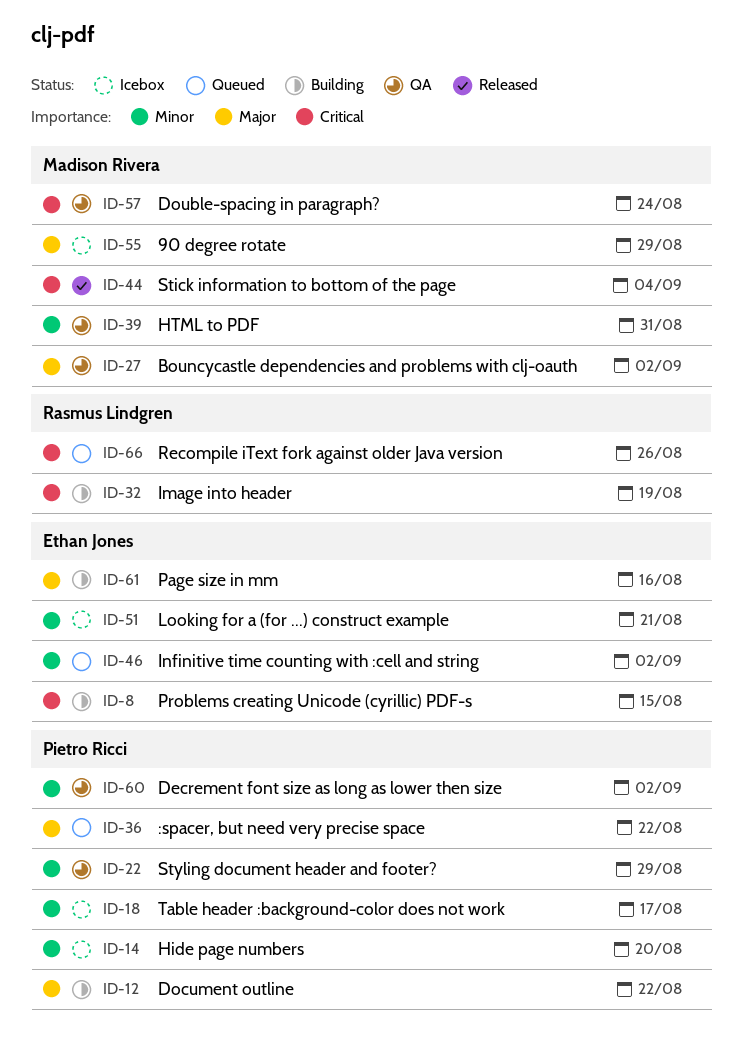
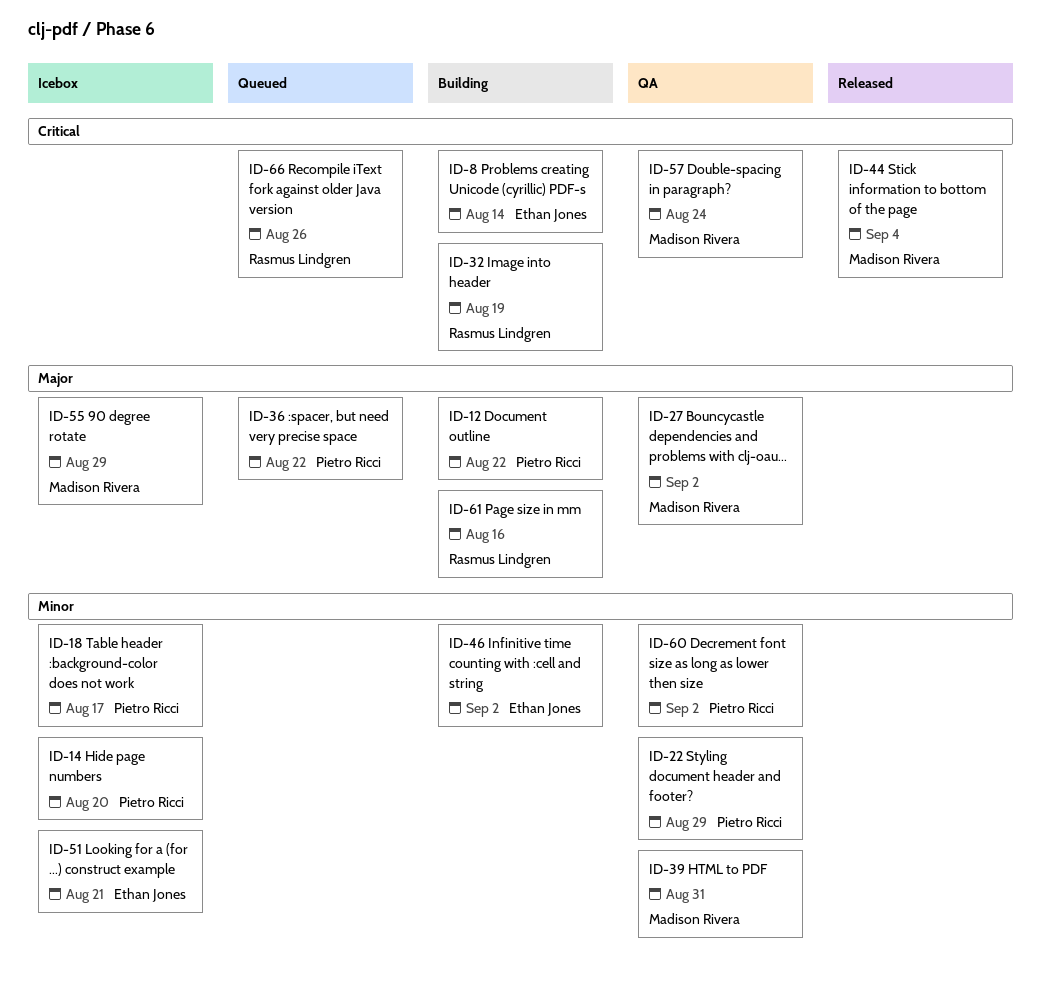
ID-8, due: Aug 15 -> Aug 14
ID-46, status: Queued -> Building
ID-61, owner: Ethan Jones -> Rasmus Lindgren

